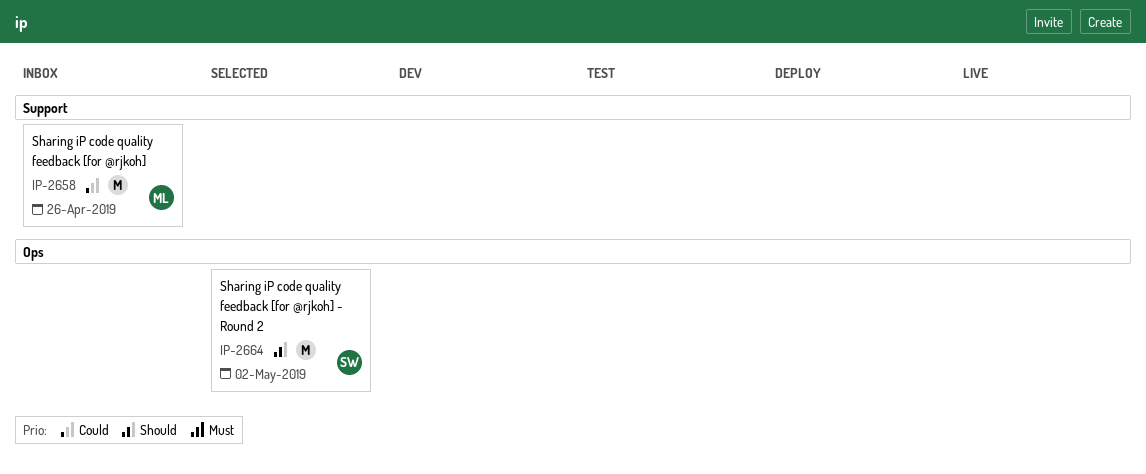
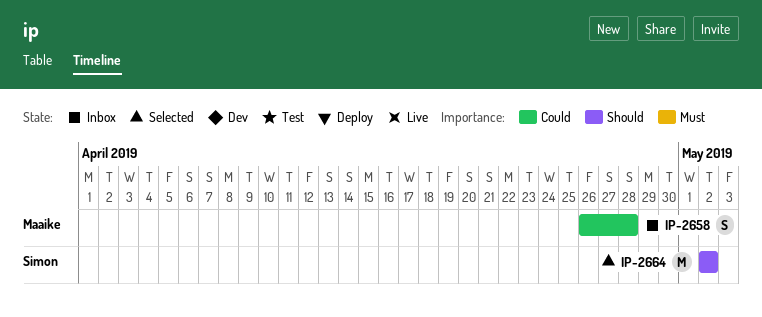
IP-2658, estimate: M -> S
IP-2658, due: Apr 26 -> Apr 28

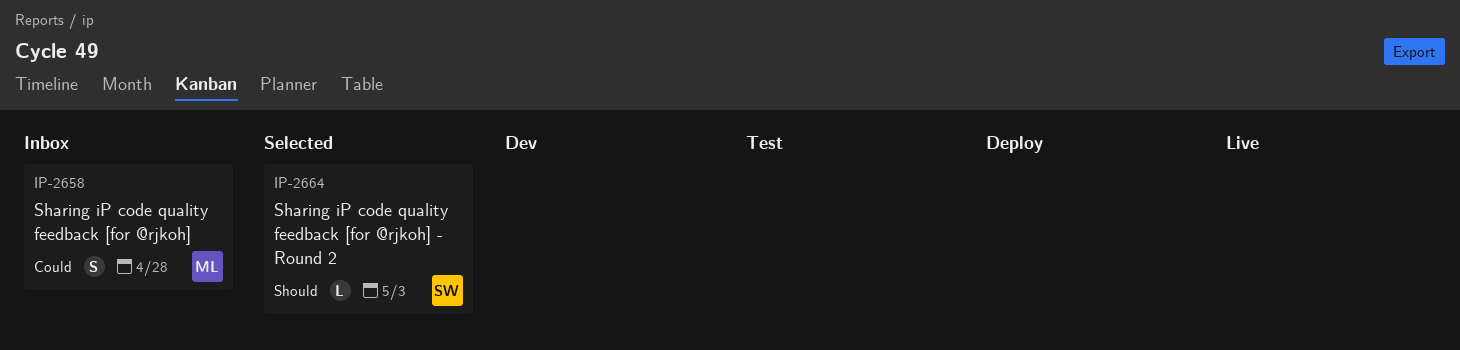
IP-2664, estimate: M -> L
IP-2664, due: May 2 -> May 3

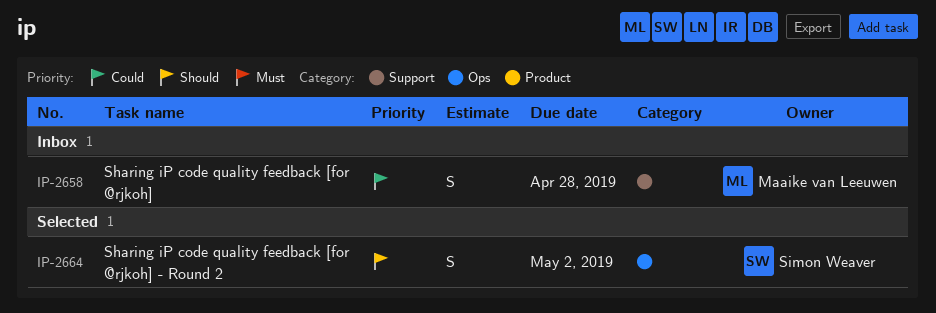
IP-2664, estimate: L -> S
IP-2664, due: May 3 -> May 2

